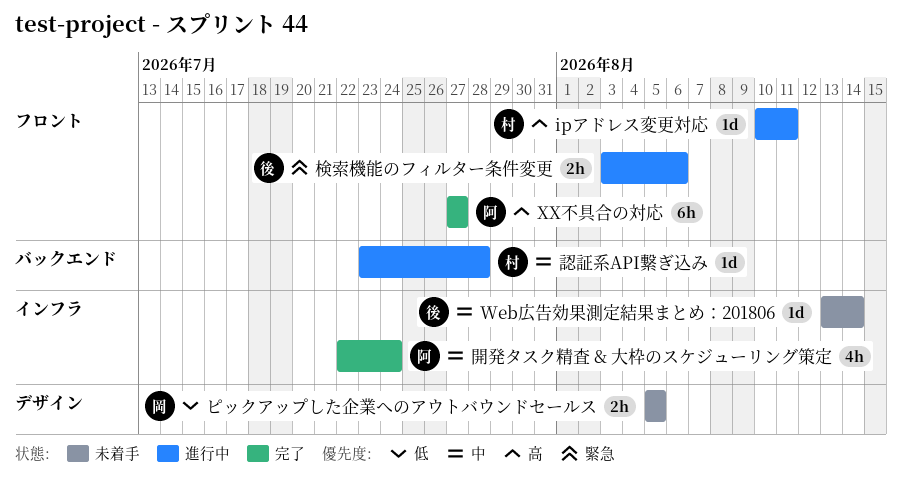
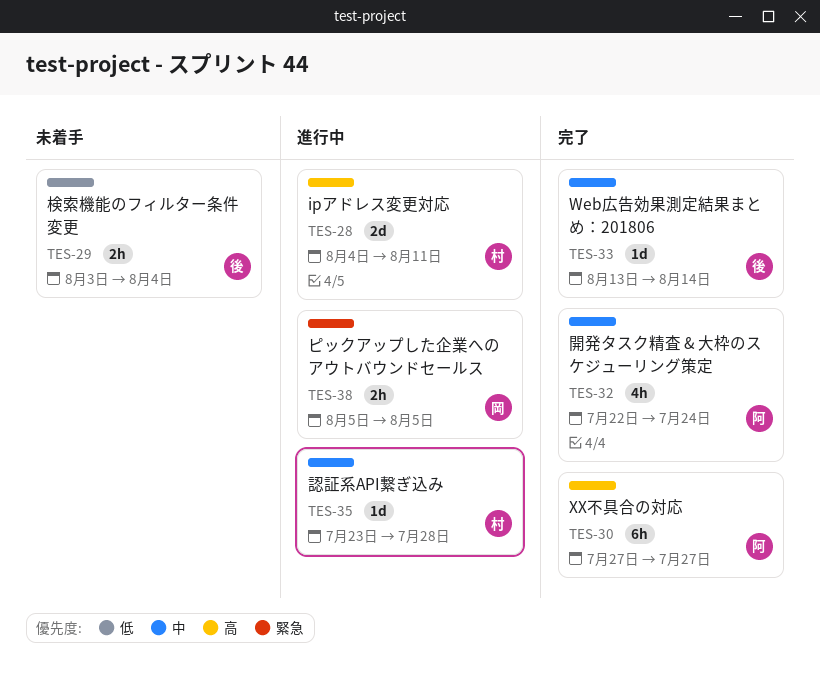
ipアドレス変更対応, estimate: 1d -> 2d
ipアドレス変更対応, start: Aug 10 -> Aug 4
Web広告効果測定結果まとめ：201806, status: 未着手 -> 完了
ピックアップした企業へのアウトバウンドセールス, status: 未着手 -> 進行中
ピックアップした企業へのアウトバウンドセールス, priority: 低 -> 緊急
検索機能のフィルター条件変更, status: 進行中 -> 未着手
検索機能のフィルター条件変更, priority: 緊急 -> 低
検索機能のフィルター条件変更, due: Aug 6 -> Aug 4

